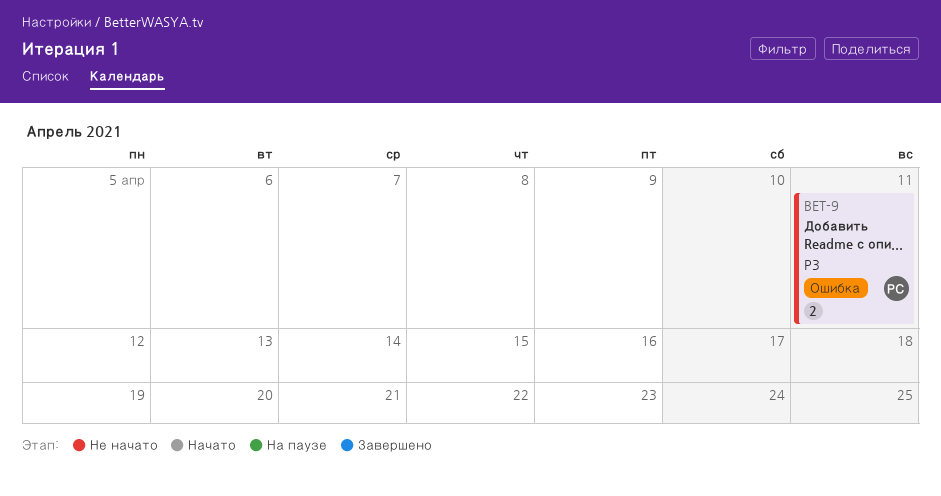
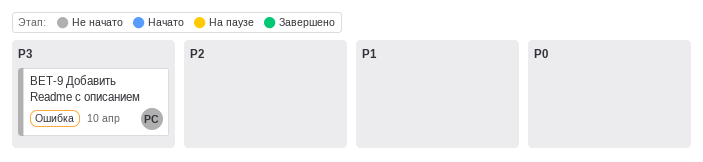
BET-9, due: Apr 11 -> Apr 10

